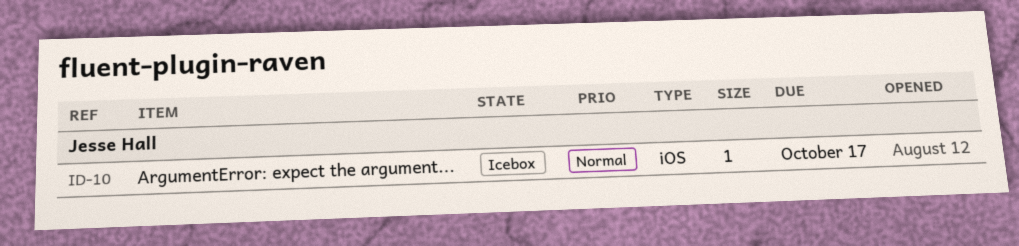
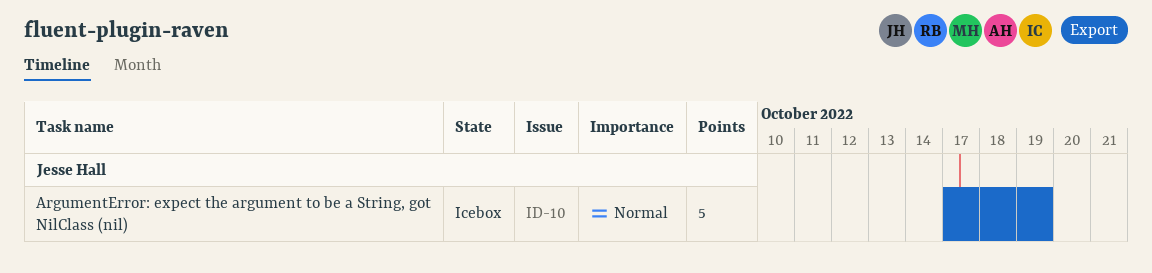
ID-10, estimate: 1 -> 5
ID-10, due: Oct 17 -> Oct 19

